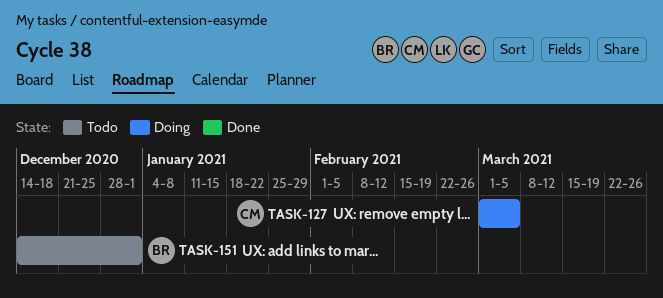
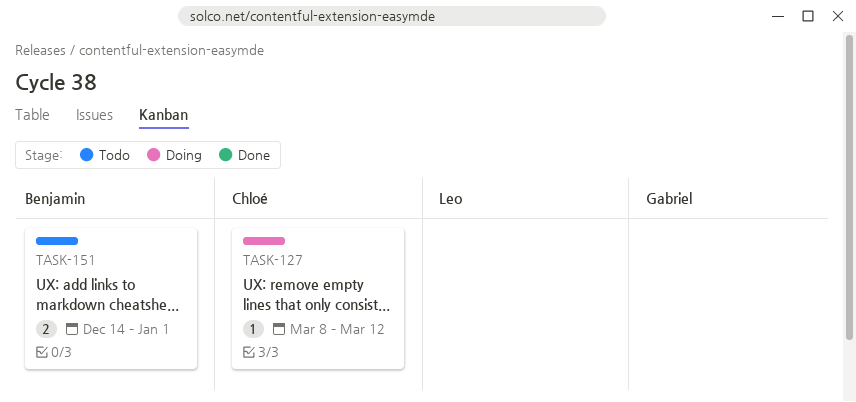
TASK-127, start: Mar 1 -> Mar 8
TASK-127, due: Mar 5 -> Mar 12

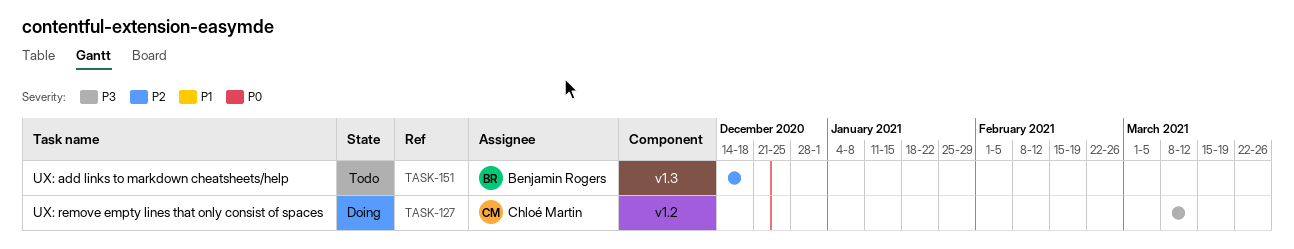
TASK-151, due: Jan 1 -> Dec 18

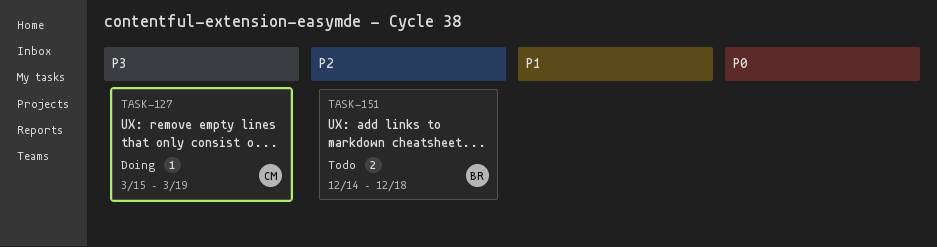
TASK-127, start: Mar 8 -> Mar 15
TASK-127, due: Mar 12 -> Mar 19

